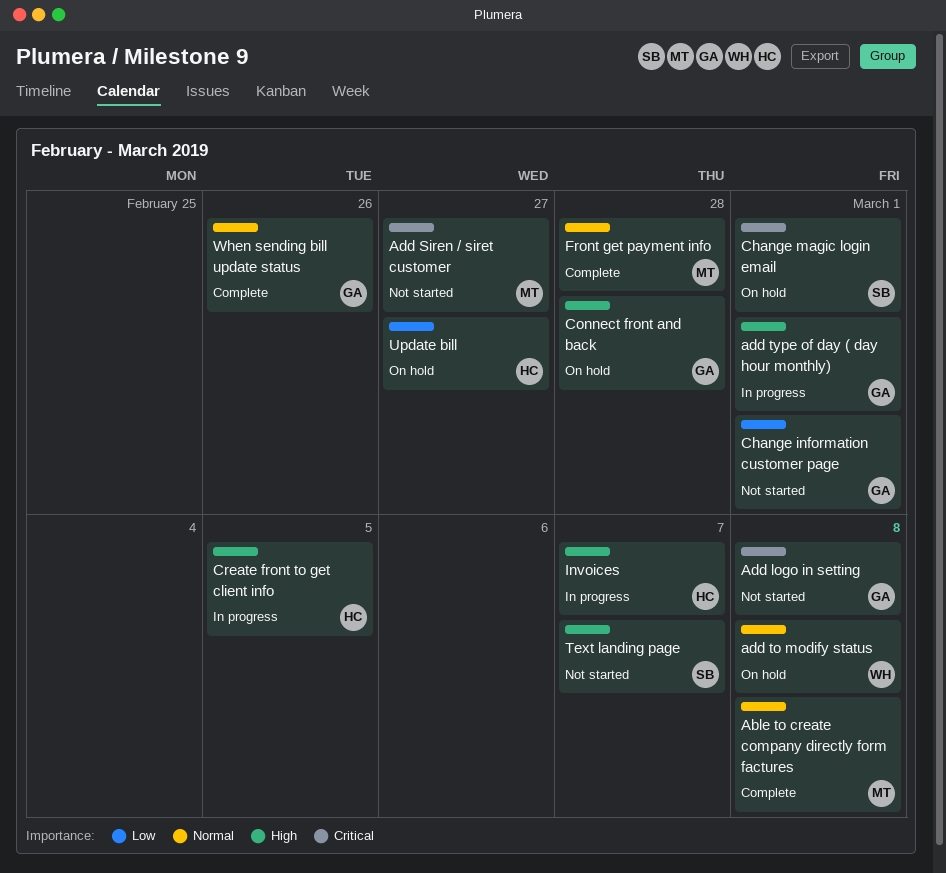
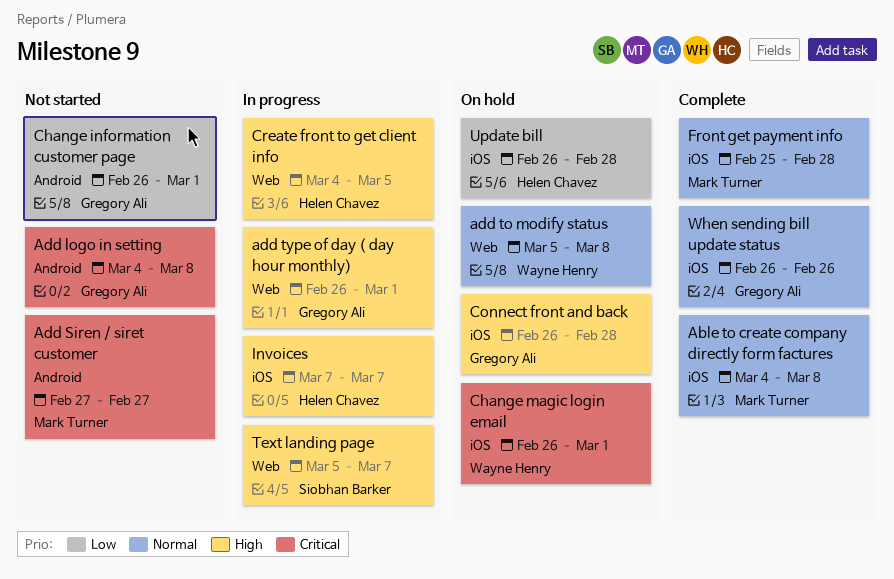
Change magic login email, owner: Siobhan Barker -> Wayne Henry
Text landing page, status: Not started -> In progress
Update bill, due: Feb 27 -> Feb 28

